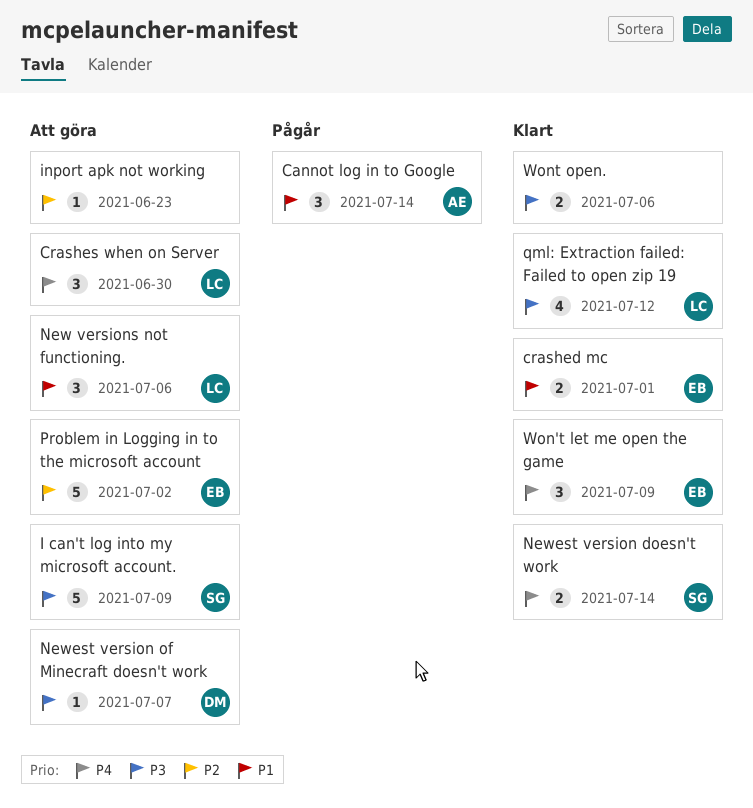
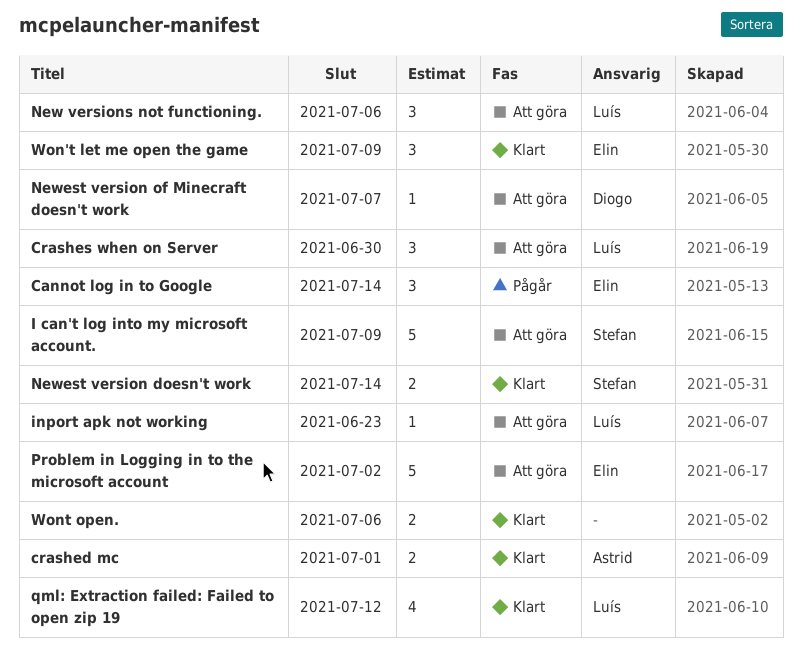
Cannot log in to Google, owner: Astrid -> Elin
crashed mc, owner: Elin -> Astrid
inport apk not working, owner: none -> Luís

